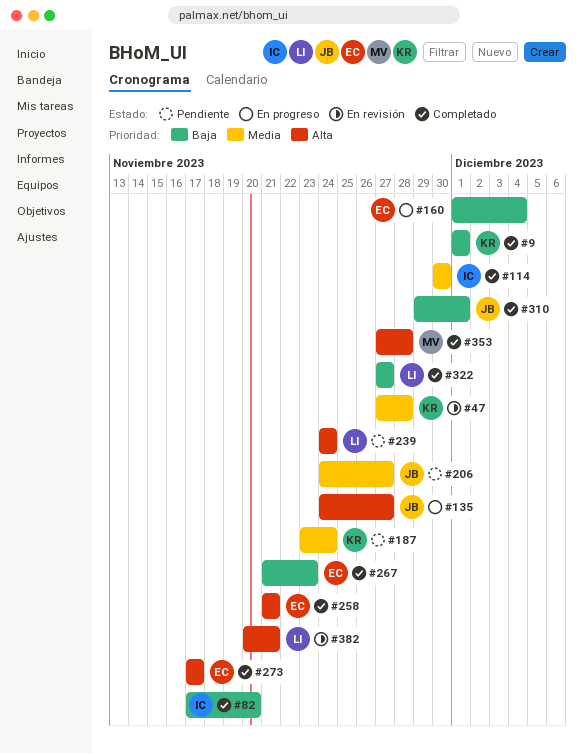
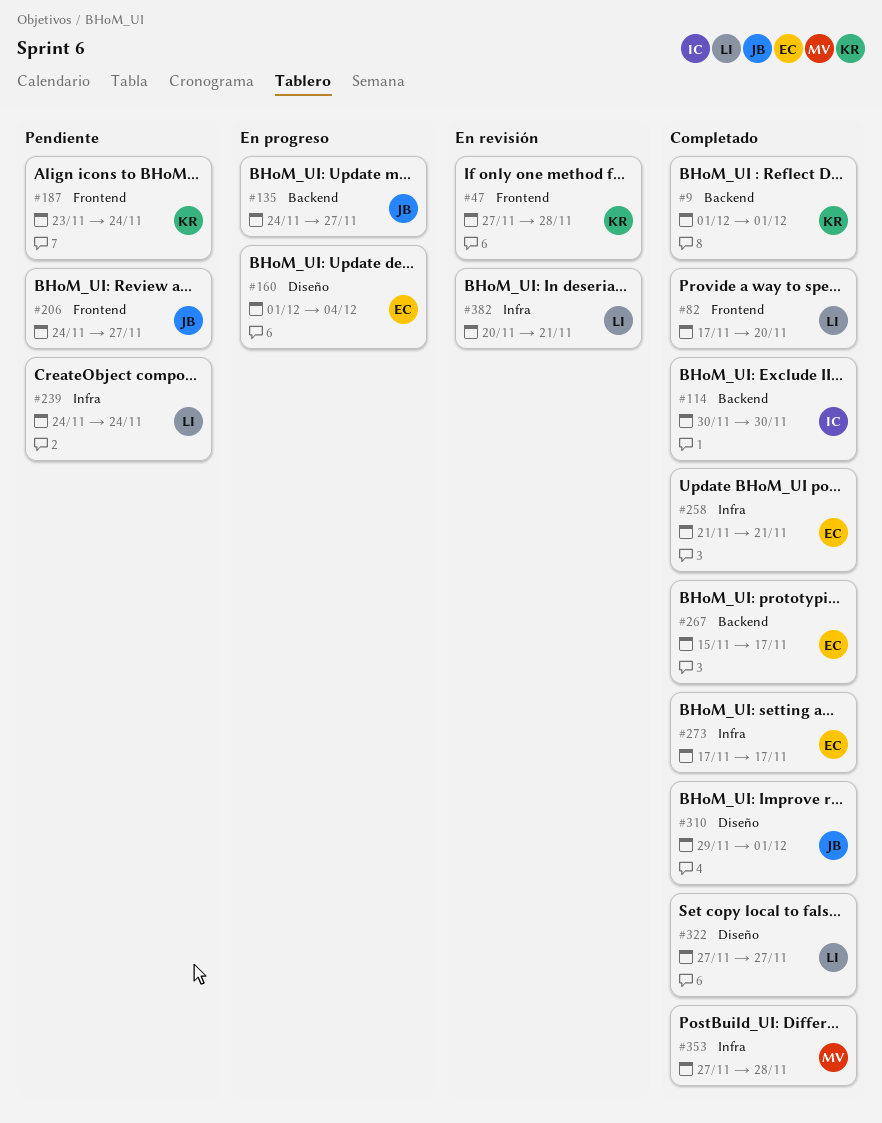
#82, owner: IC -> LI
#267, start: Nov 21 -> Nov 15
#267, due: Nov 23 -> Nov 17

